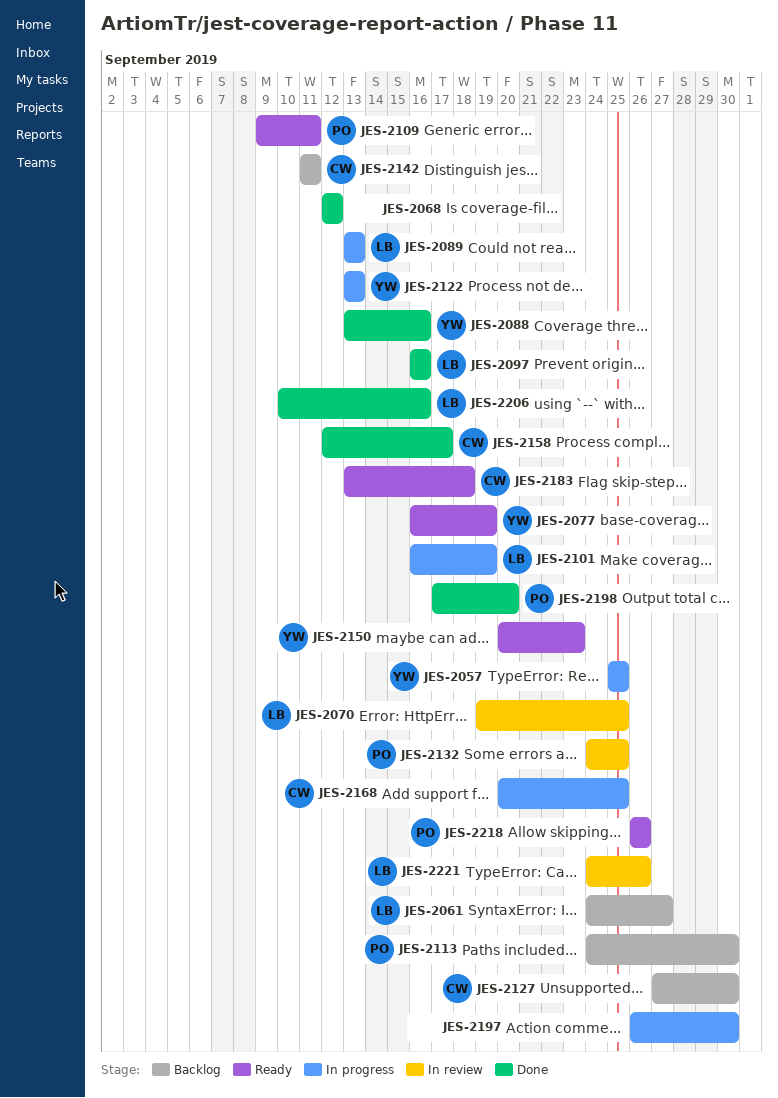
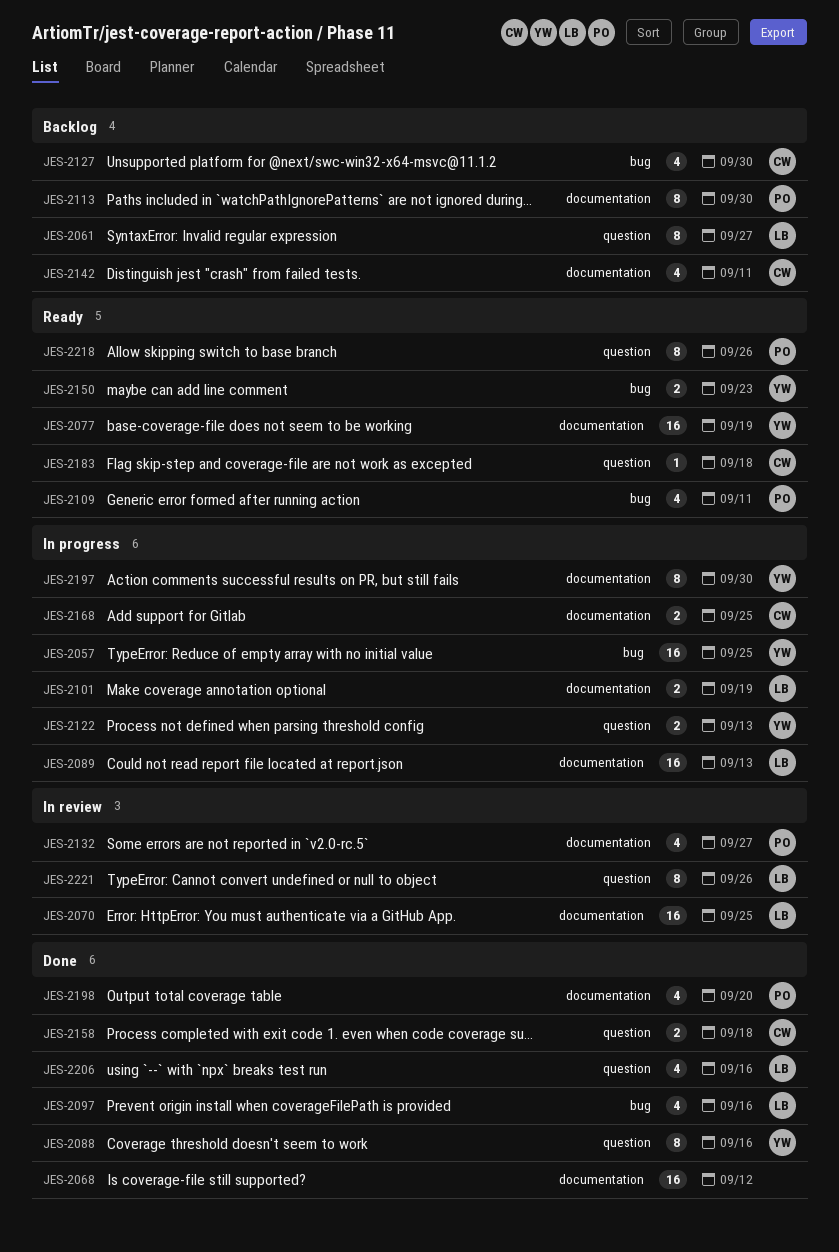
JES-2132, due: Sep 25 -> Sep 27
JES-2158, due: Sep 17 -> Sep 18
JES-2197, owner: none -> YW

